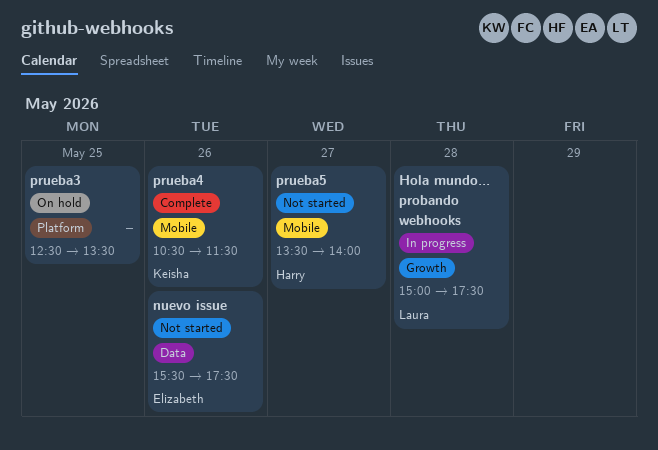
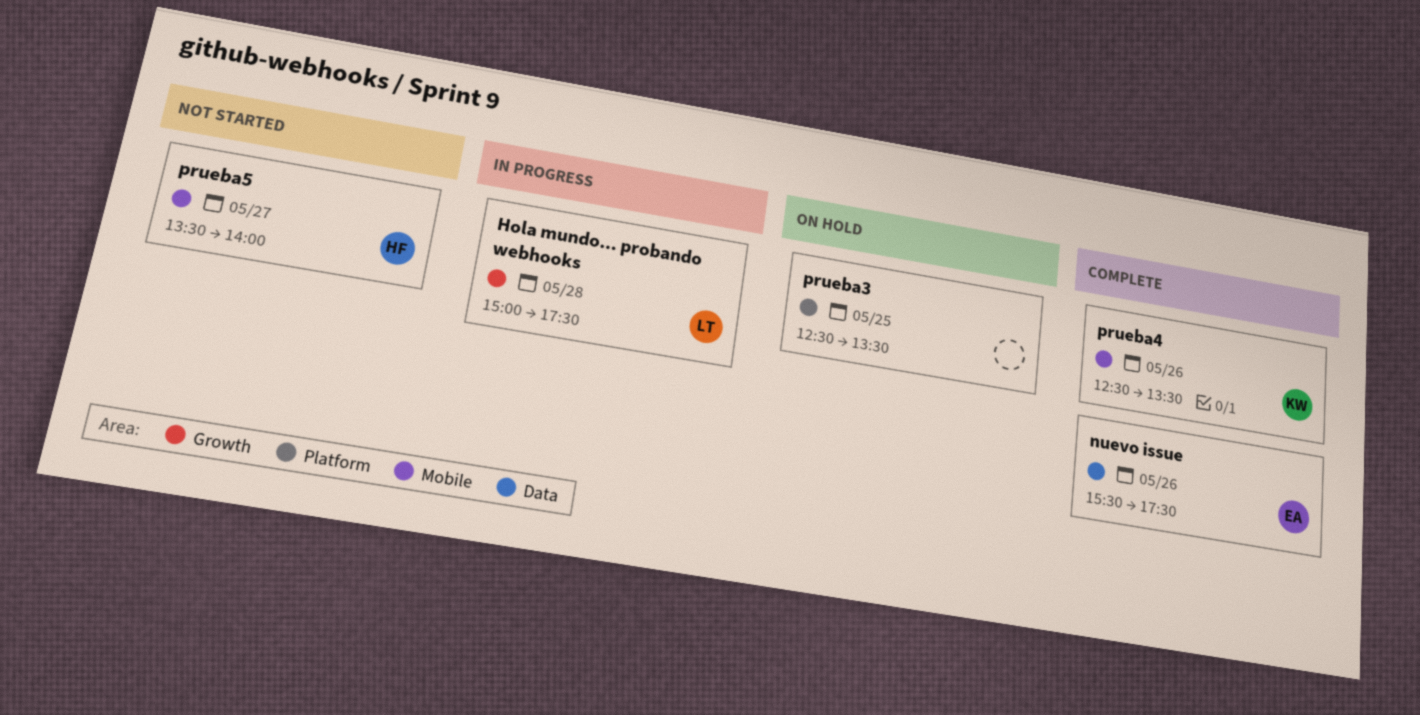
nuevo issue, status: Not started -> Complete
prueba4, begins: 10:30 -> 12:30
prueba4, ends: 11:30 -> 13:30

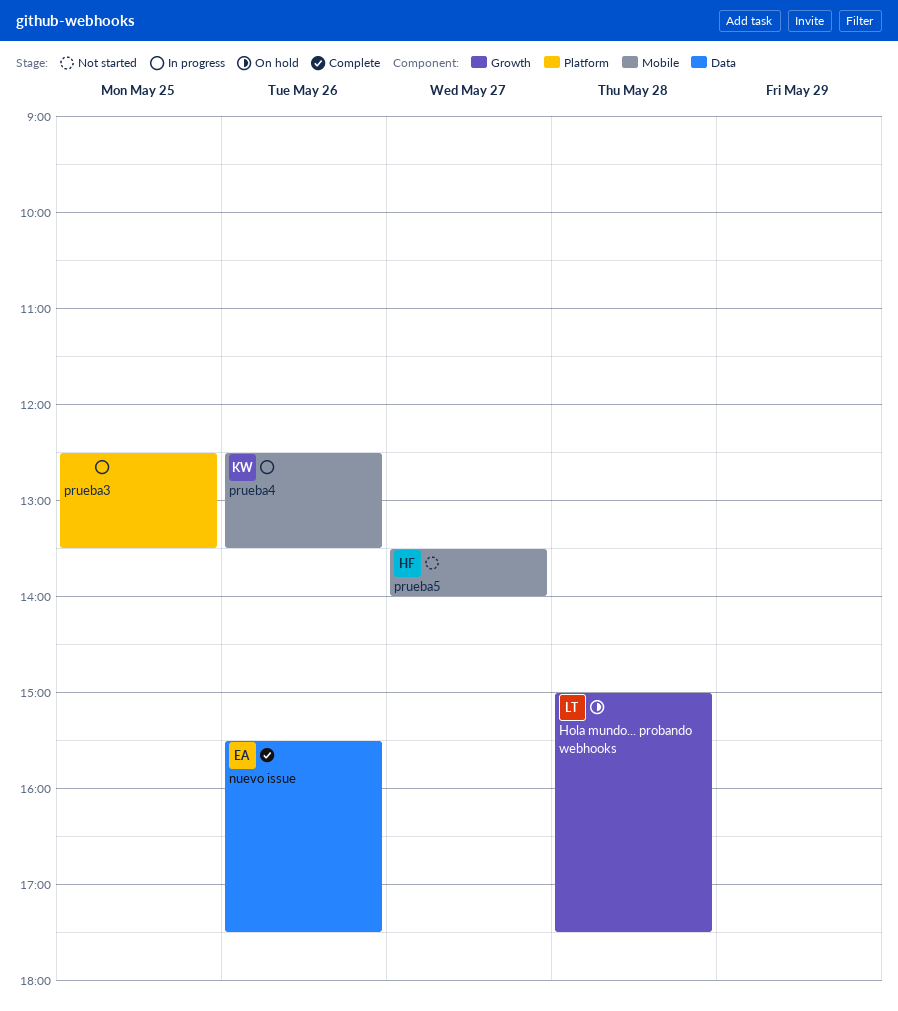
Hola mundo... probando webhooks, status: In progress -> On hold
prueba3, status: On hold -> In progress
prueba4, status: Complete -> In progress

